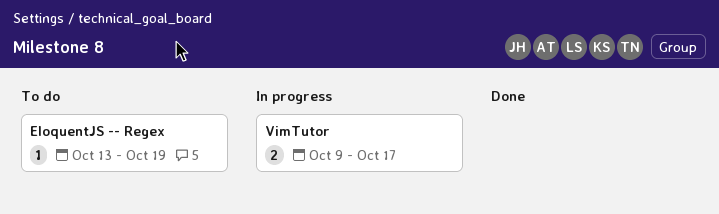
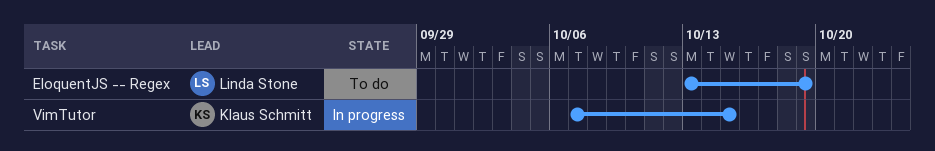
VimTutor, start: Oct 9 -> Oct 7
VimTutor, due: Oct 17 -> Oct 15

